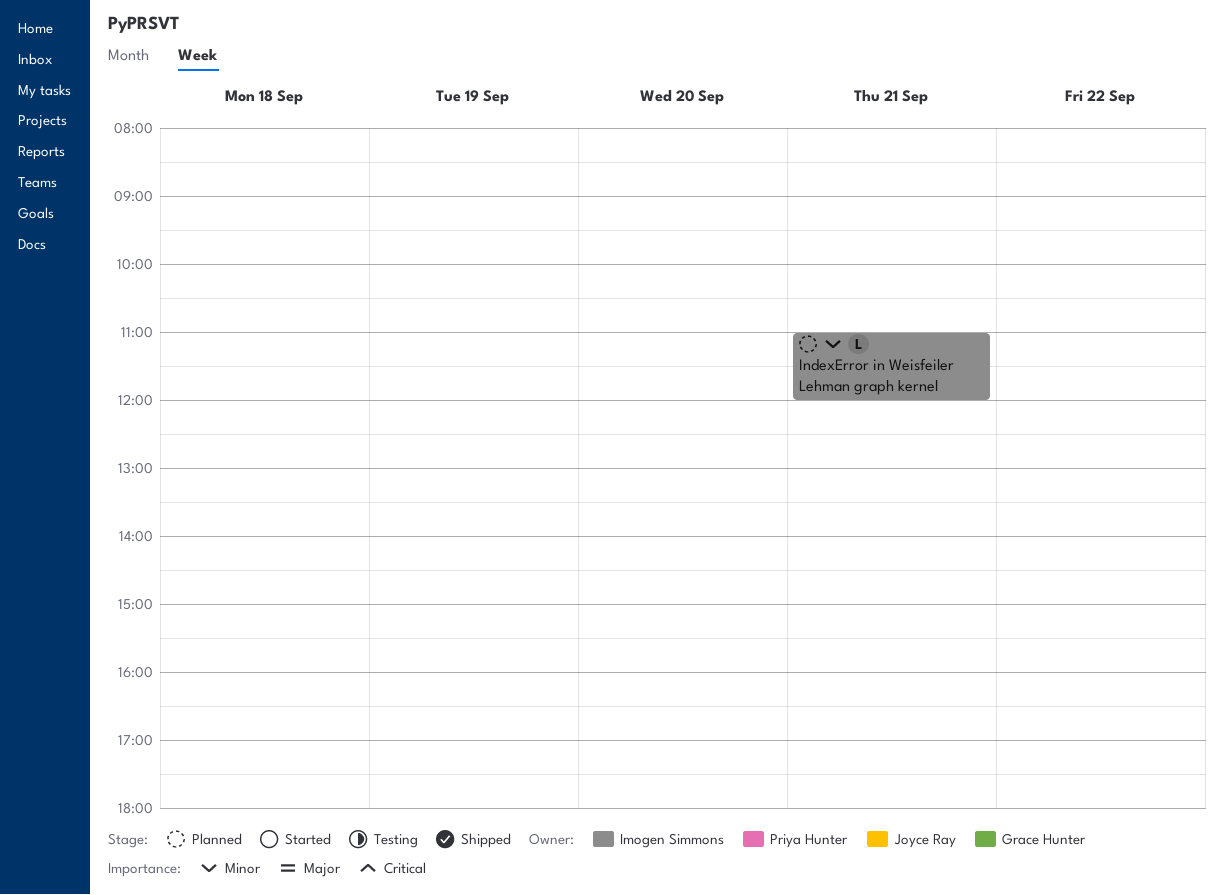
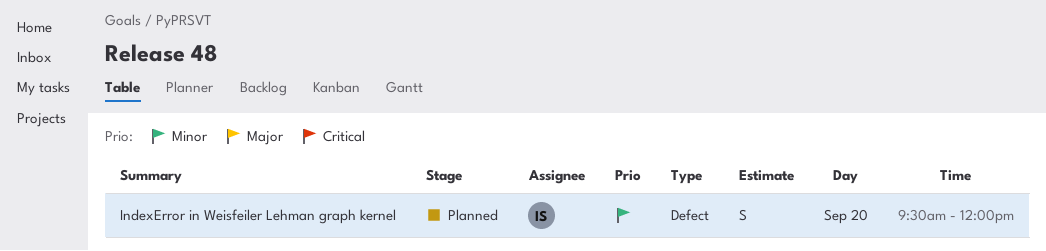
IndexError in Weisfeiler Lehman graph kernel, estimate: L -> S
IndexError in Weisfeiler Lehman graph kernel, day: Sep 21 -> Sep 20
IndexError in Weisfeiler Lehman graph kernel, begins: 11:00 -> 09:30

